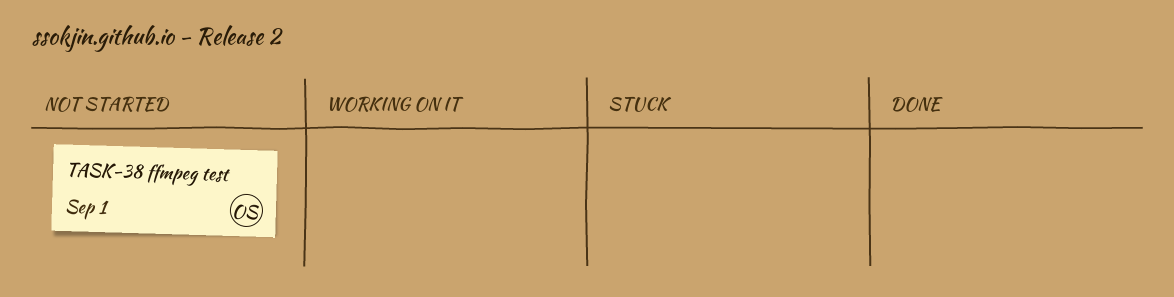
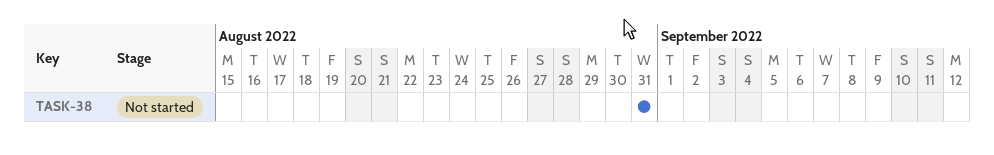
TASK-38, due: Sep 1 -> Aug 31

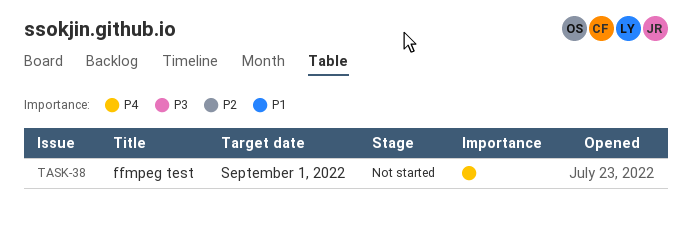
TASK-38, due: Aug 31 -> Sep 1

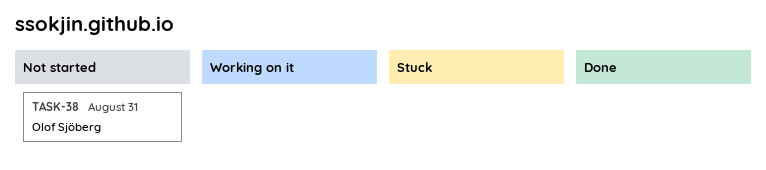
TASK-38, due: Sep 1 -> Aug 31

